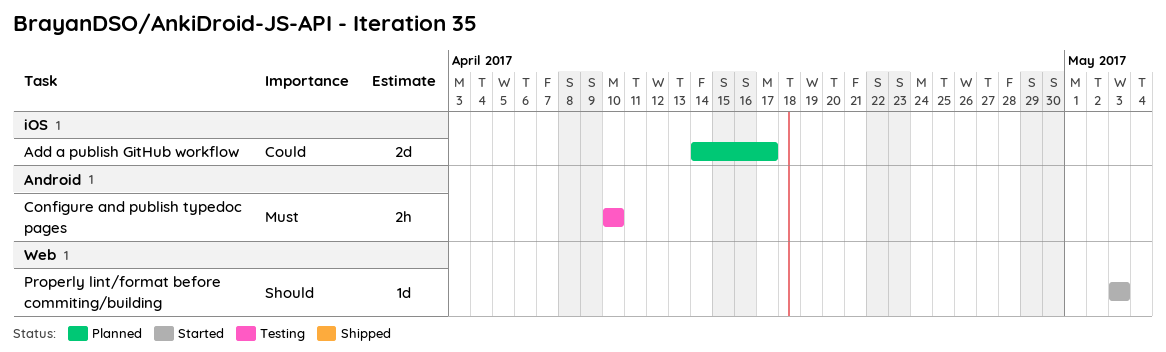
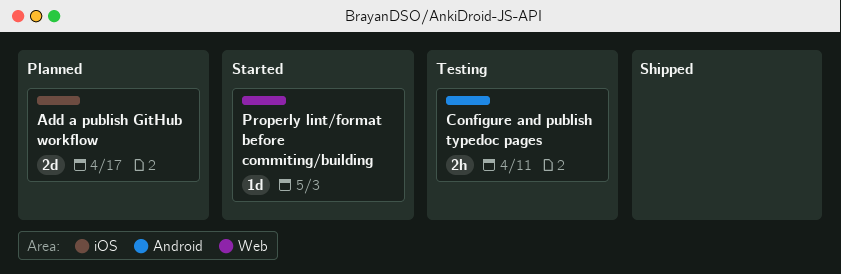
Configure and publish typedoc pages, due: Apr 10 -> Apr 11

